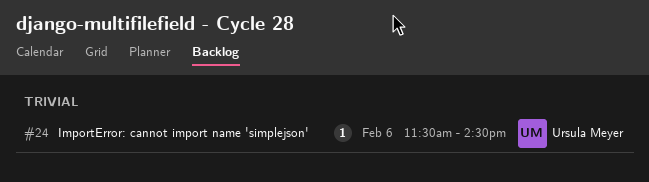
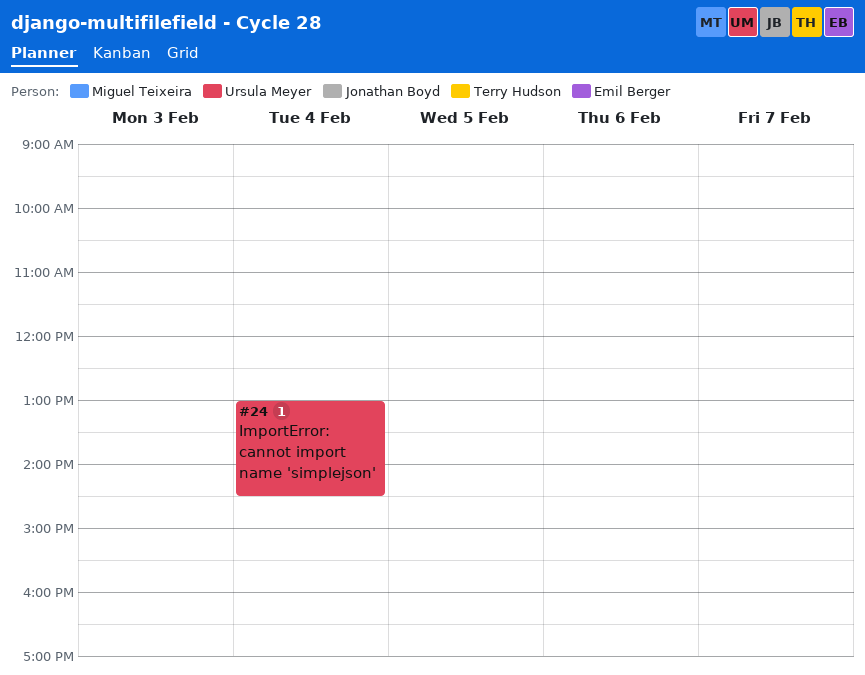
#24, day: Feb 6 -> Feb 4
#24, begins: 11:30 -> 13:00

